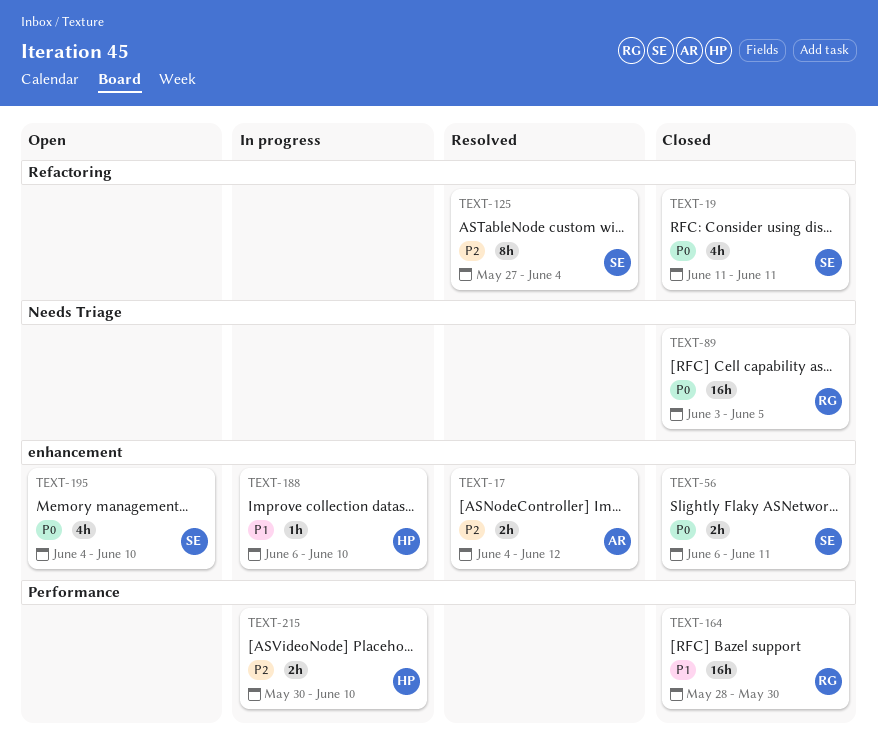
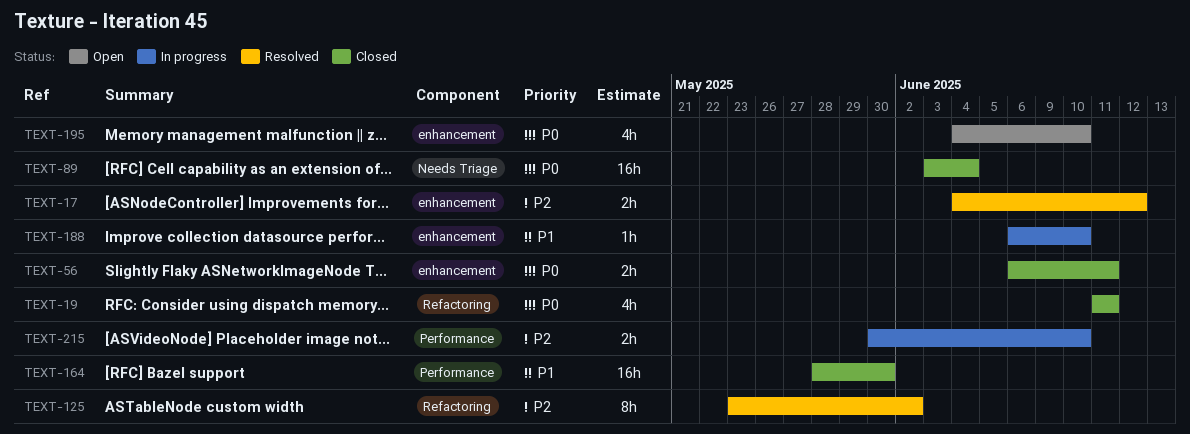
TEXT-89, due: Jun 5 -> Jun 4
TEXT-125, start: May 27 -> May 23
TEXT-125, due: Jun 4 -> Jun 2

